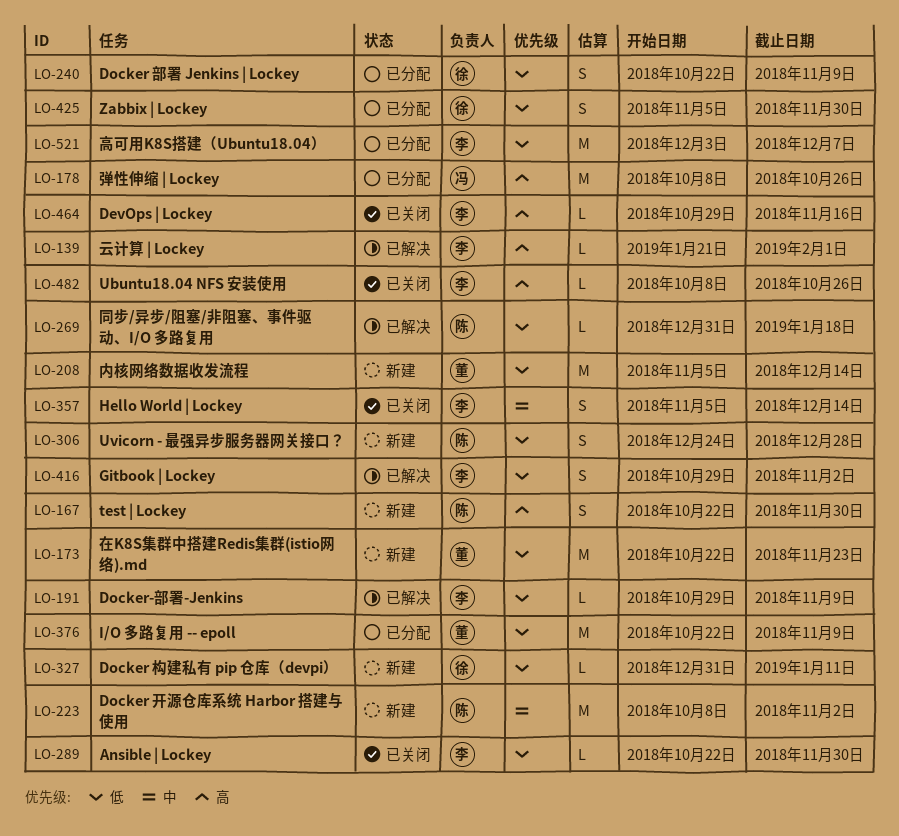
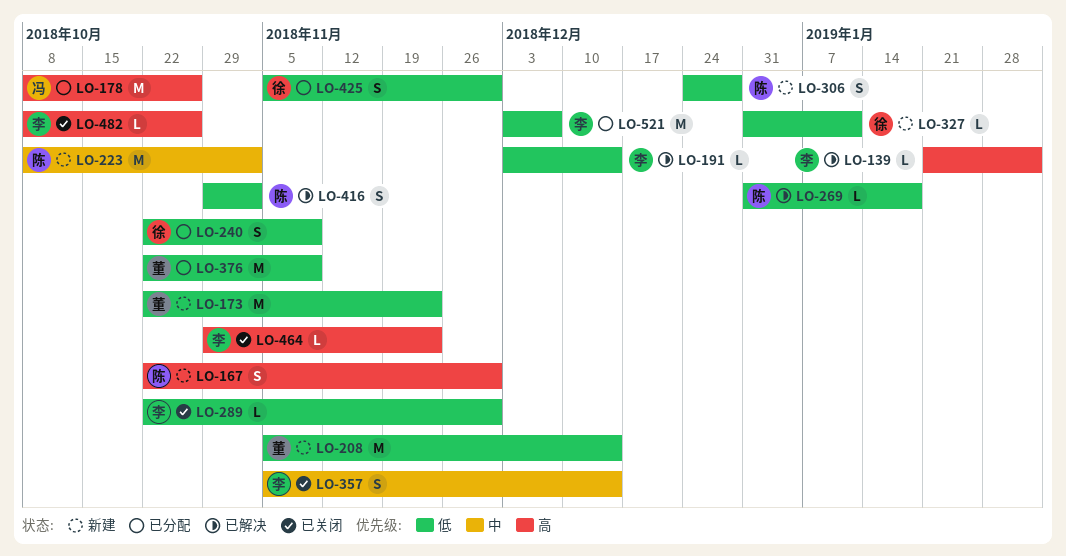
LO-191, start: Oct 29 -> Dec 3
LO-191, due: Nov 9 -> Dec 14
LO-416, owner: 李 -> 陈
LO-464, due: Nov 16 -> Nov 23

